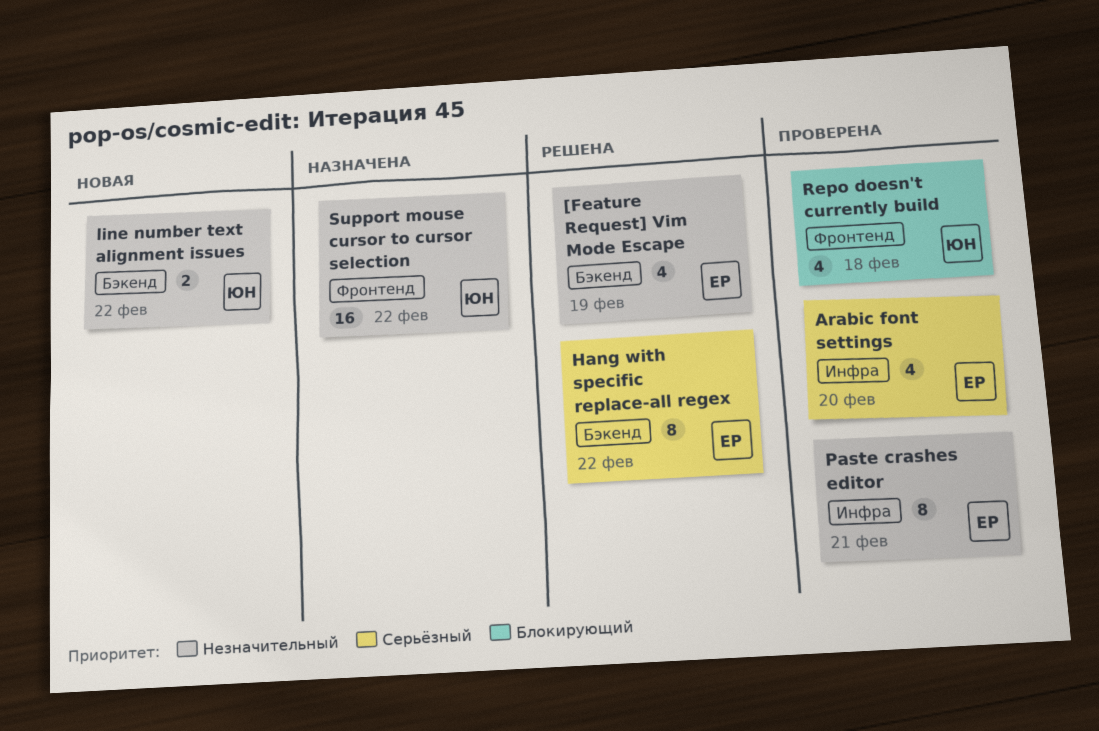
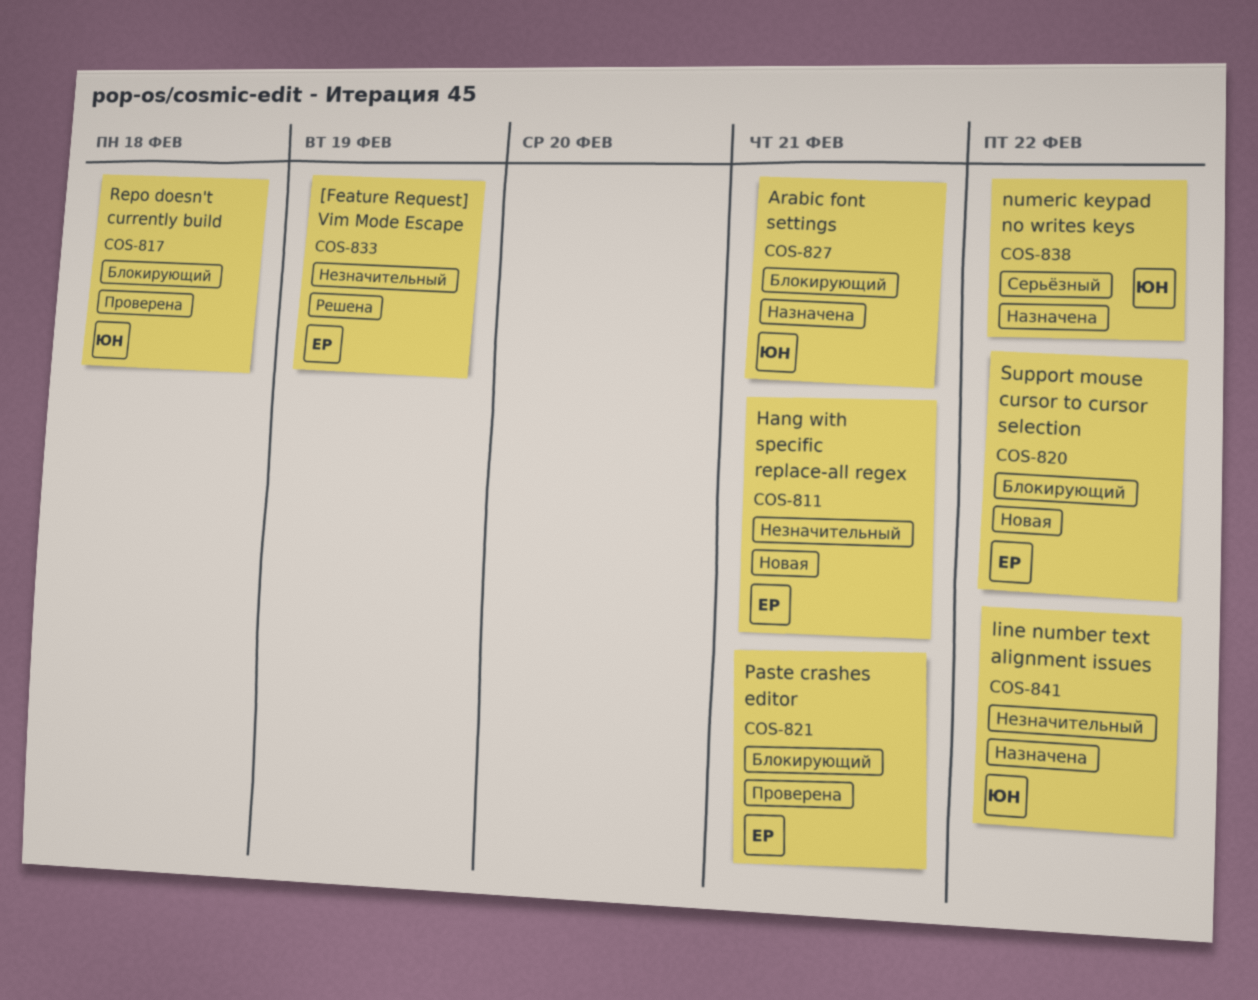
Arabic font settings, status: Проверена -> Назначена
Arabic font settings, owner: ЕР -> ЮН
Arabic font settings, priority: Серьёзный -> Блокирующий
Arabic font settings, due: Feb 20 -> Feb 21
Hang with specific replace-all regex, status: Решена -> Новая
Hang with specific replace-all regex, priority: Серьёзный -> Незначительный
Hang with specific replace-all regex, due: Feb 22 -> Feb 21
line number text alignment issues, status: Новая -> Назначена
numeric keypad no writes keys: none -> present
Paste crashes editor, priority: Незначительный -> Блокирующий
Support mouse cursor to cursor selection, status: Назначена -> Новая
Support mouse cursor to cursor selection, owner: ЮН -> ЕР
Support mouse cursor to cursor selection, priority: Незначительный -> Блокирующий

